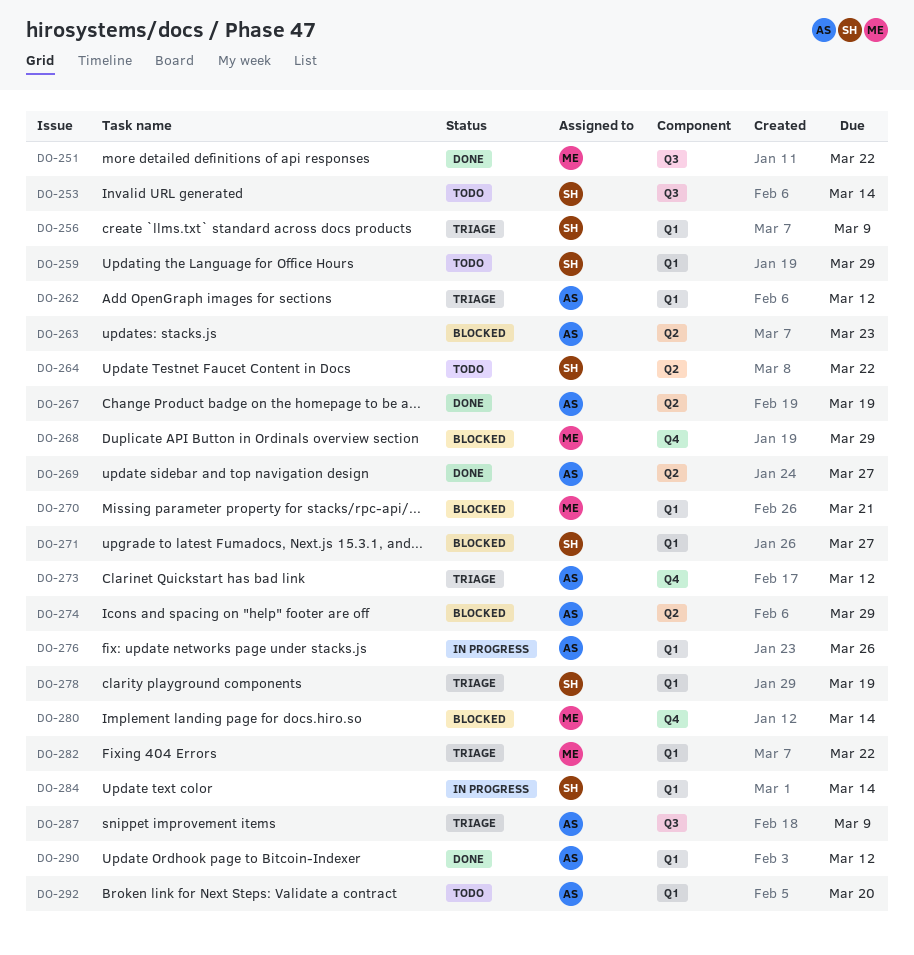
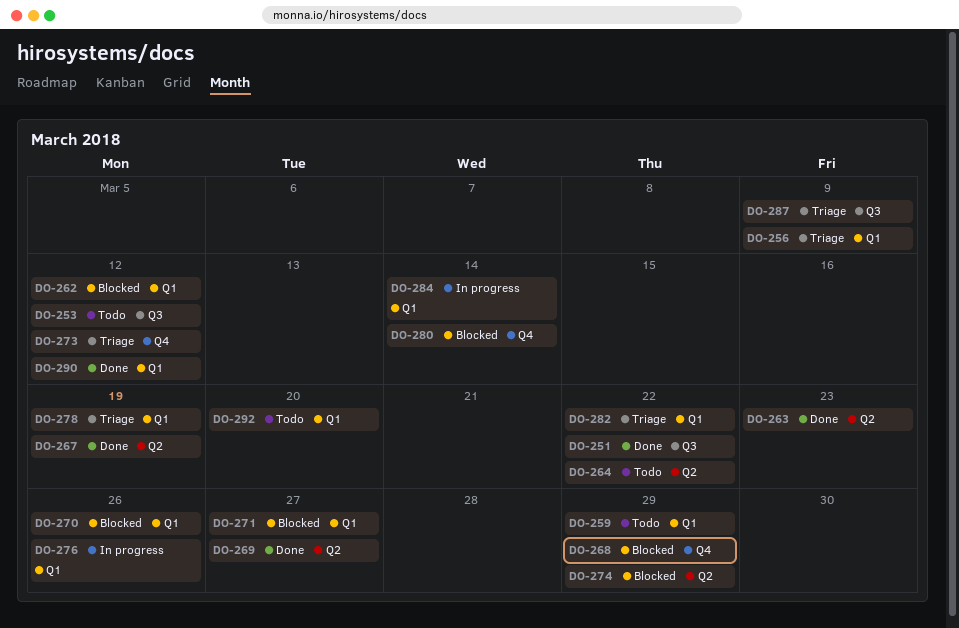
DO-253, due: Mar 14 -> Mar 12
DO-262, status: Triage -> Blocked
DO-263, status: Blocked -> Done
DO-270, due: Mar 21 -> Mar 26

